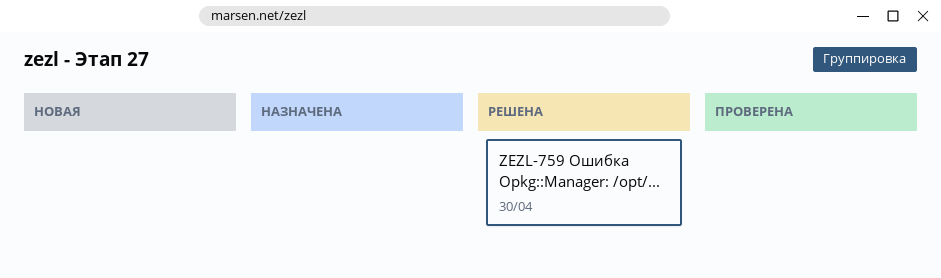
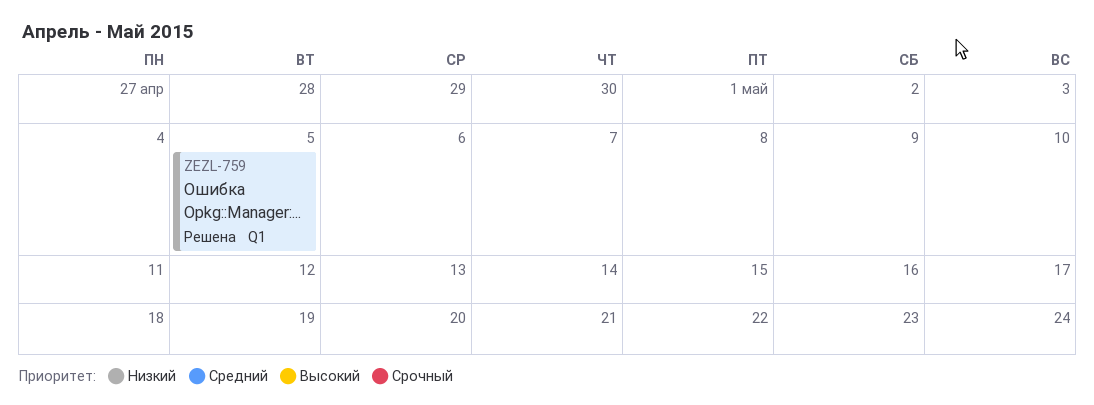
ZEZL-759, due: Apr 30 -> May 5

